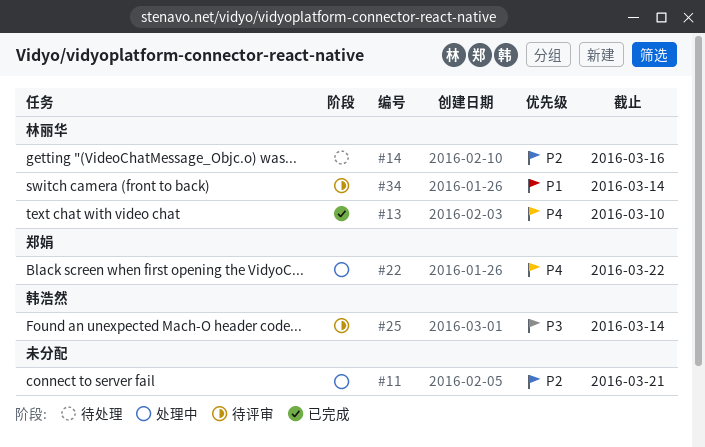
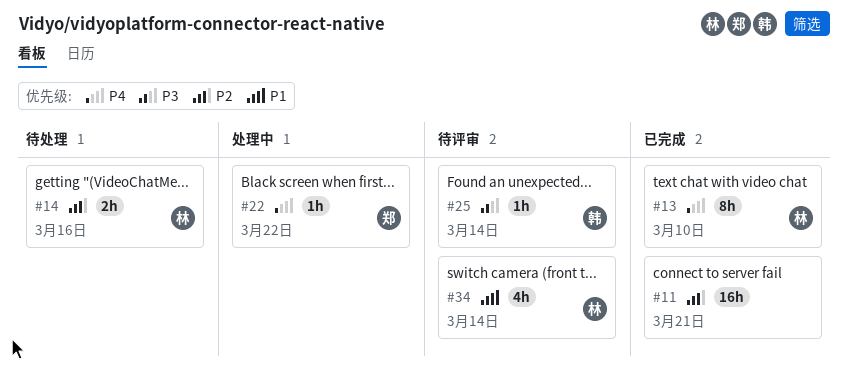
#11, status: 处理中 -> 已完成

